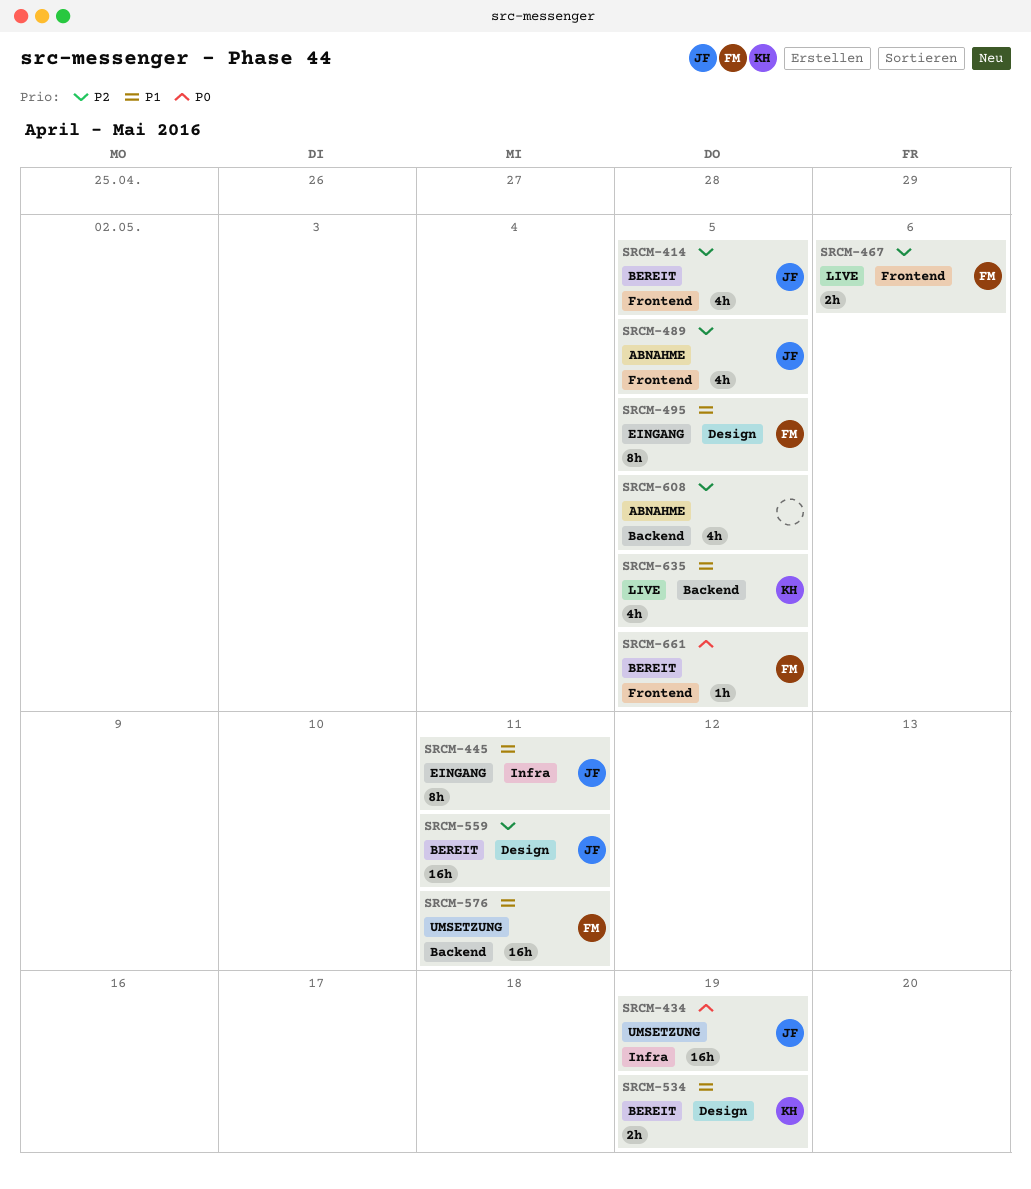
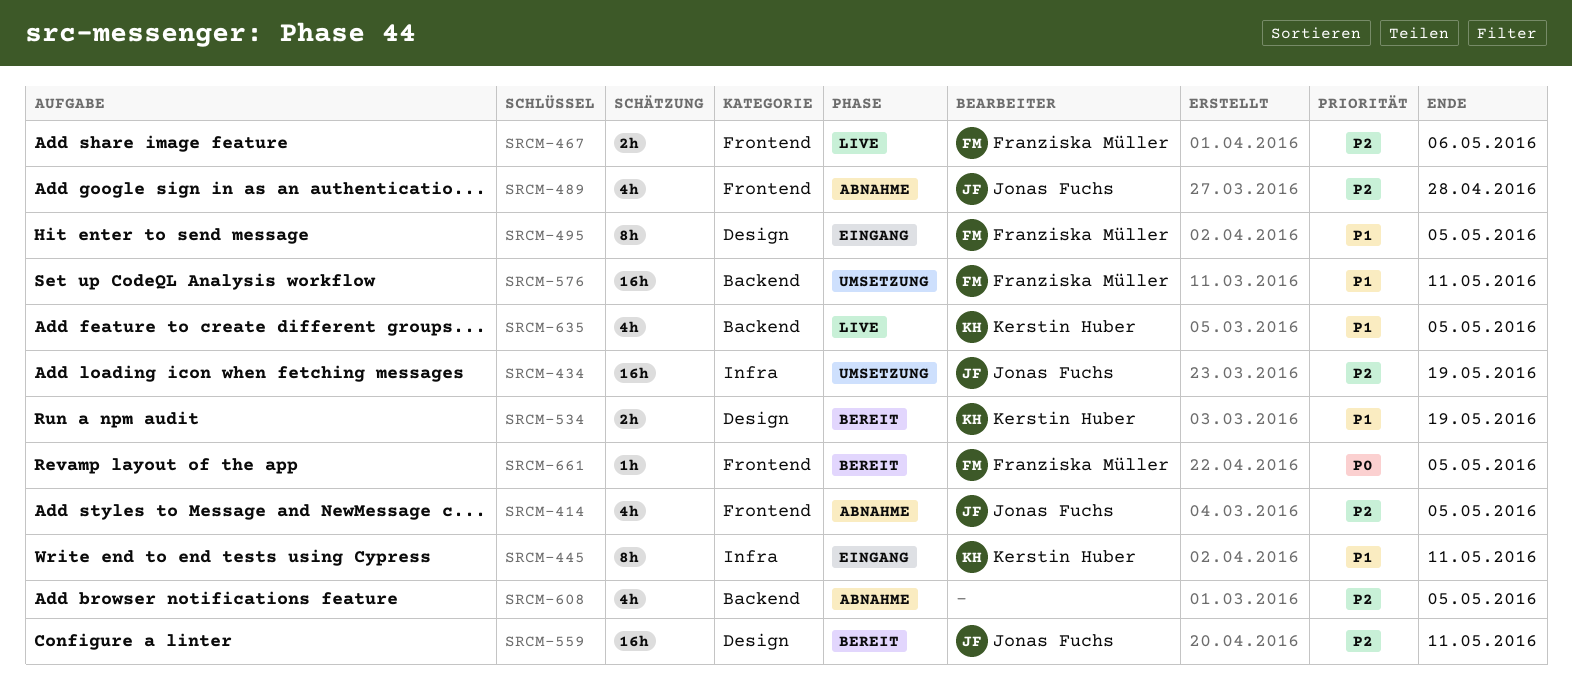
SRCM-414, status: Bereit -> Abnahme
SRCM-434, priority: P0 -> P2
SRCM-445, owner: Jonas Fuchs -> Kerstin Huber
SRCM-489, due: May 5 -> Apr 28

